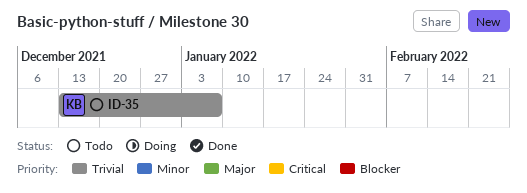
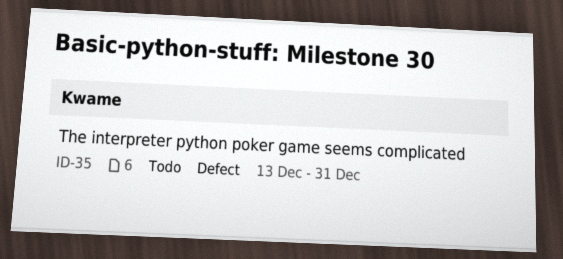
ID-35, due: Jan 7 -> Dec 31

